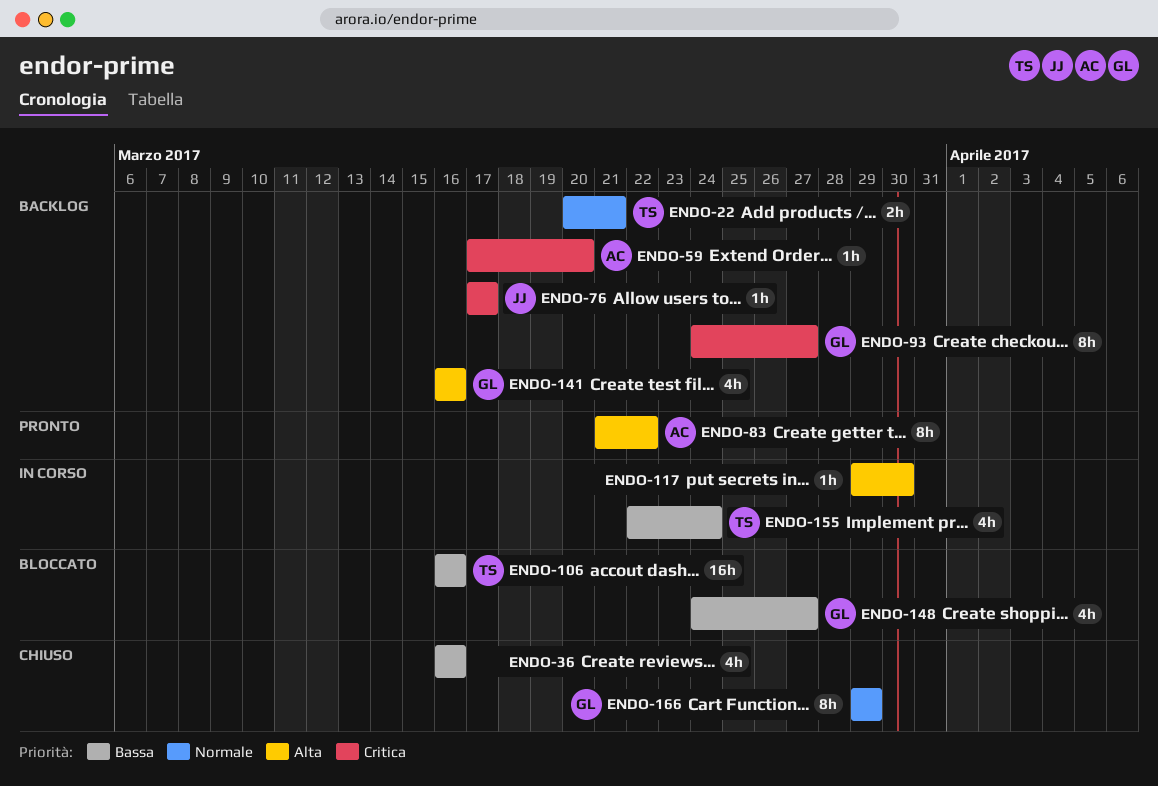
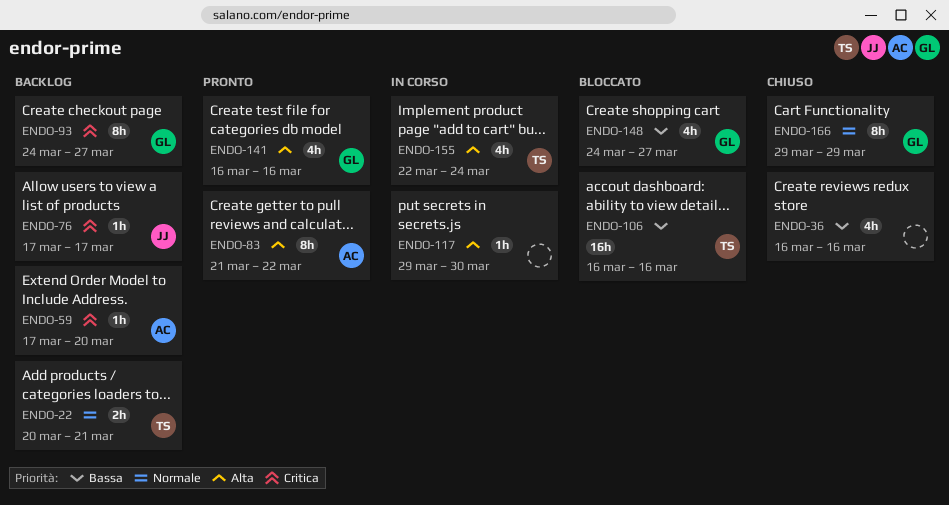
ENDO-141, status: Backlog -> Pronto
ENDO-155, priority: Bassa -> Alta

